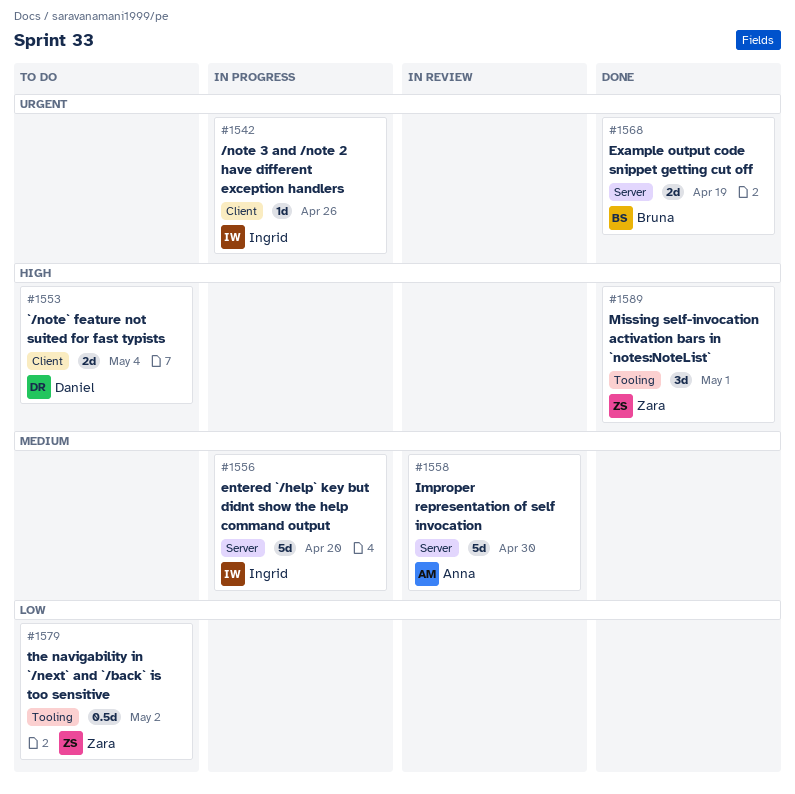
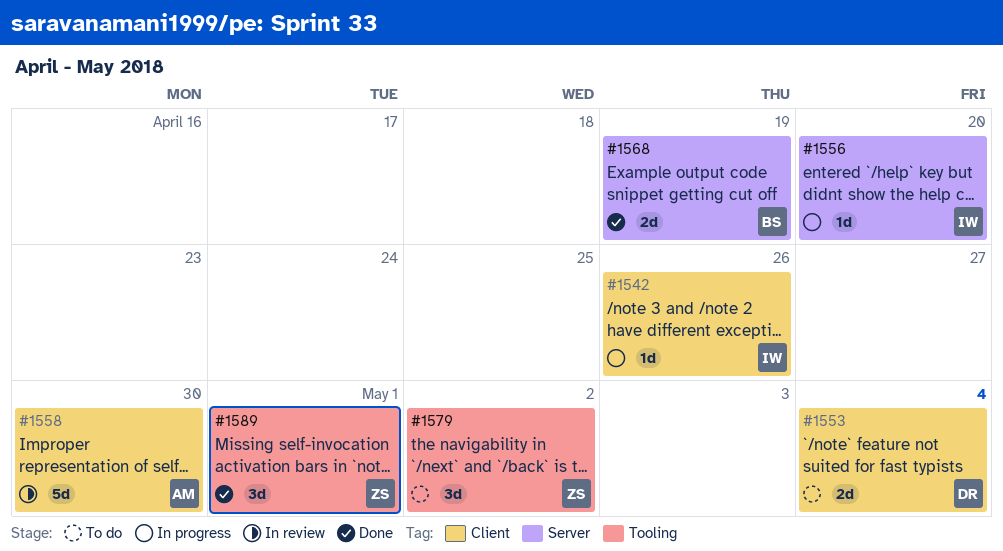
#1556, estimate: 5d -> 1d
#1558, label: Server -> Client
#1579, estimate: 0.5d -> 3d

